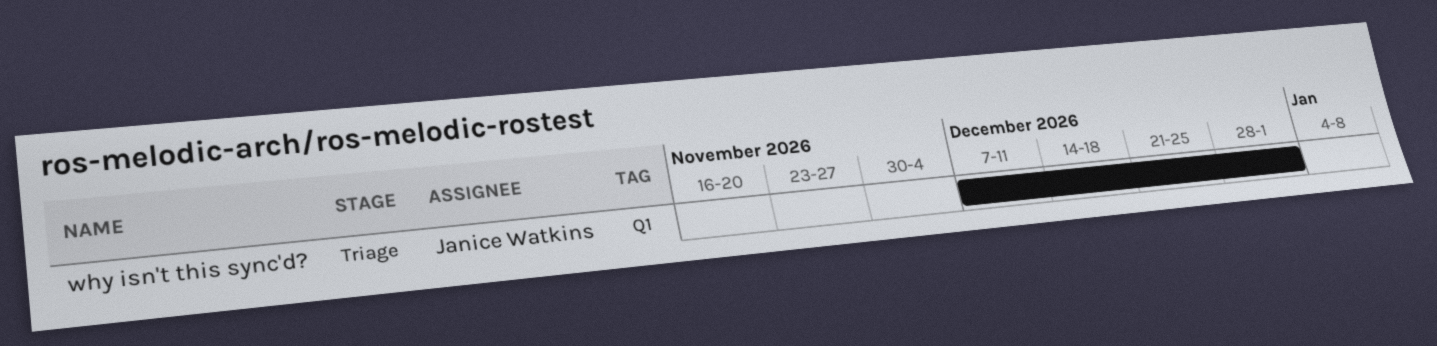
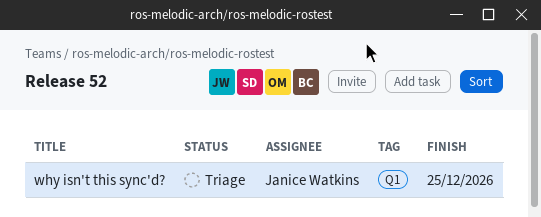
why isn't this sync'd?, due: Jan 1 -> Dec 25

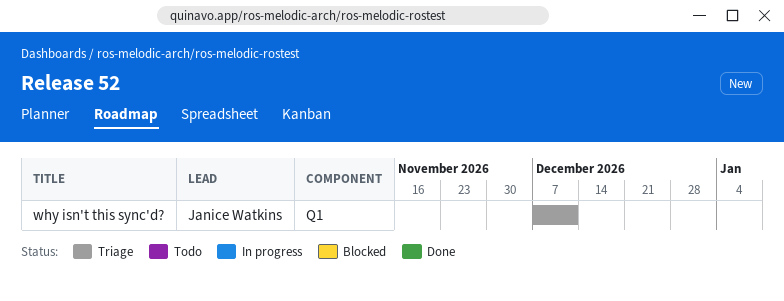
why isn't this sync'd?, due: Dec 25 -> Dec 11

